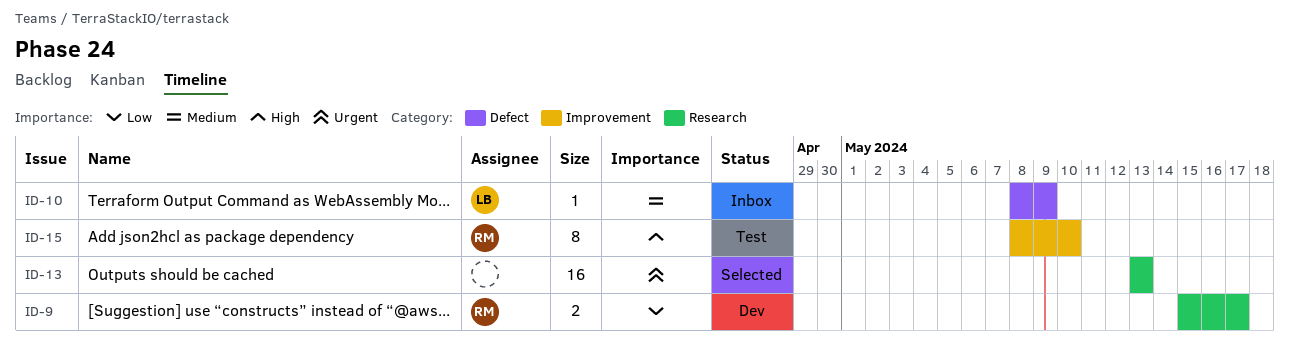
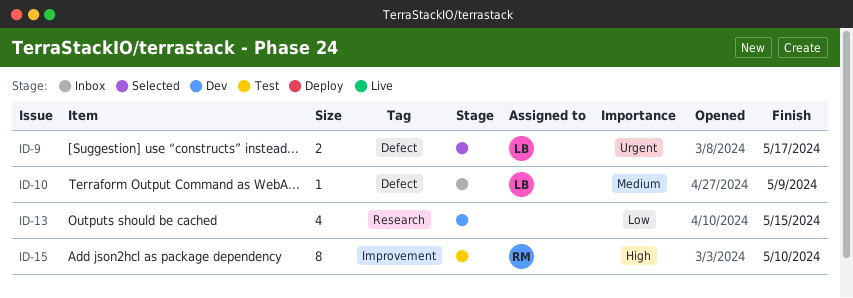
ID-9, status: Dev -> Selected
ID-9, owner: RM -> LB
ID-9, priority: Low -> Urgent
ID-9, label: Research -> Defect
ID-13, status: Selected -> Dev
ID-13, priority: Urgent -> Low
ID-13, estimate: 16 -> 4
ID-13, due: May 13 -> May 15

